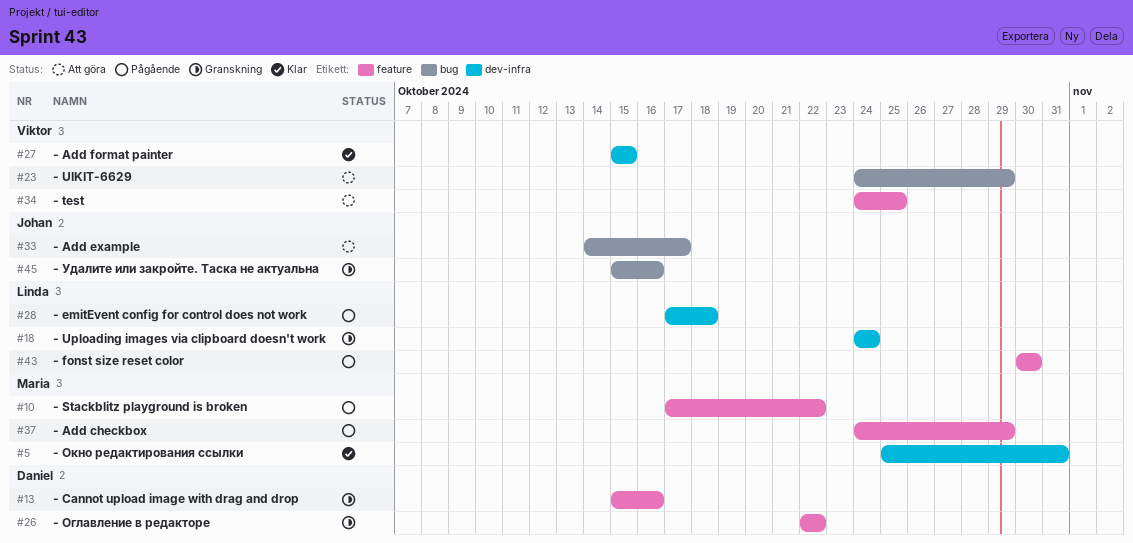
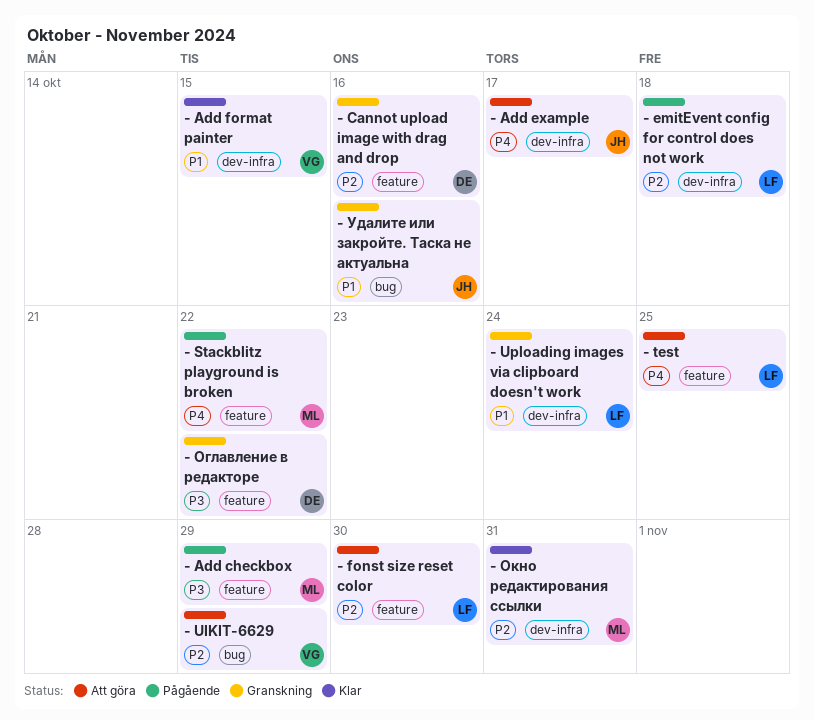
- Add example, label: bug -> dev-infra
- fonst size reset color, status: Pågående -> Att göra
- test, owner: Viktor -> Linda

